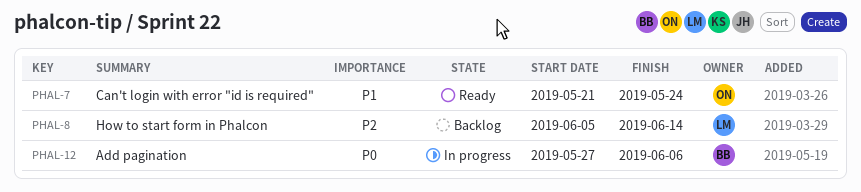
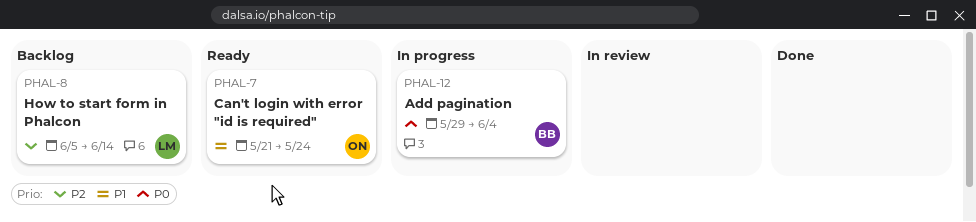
PHAL-12, start: May 27 -> May 29
PHAL-12, due: Jun 6 -> Jun 4

